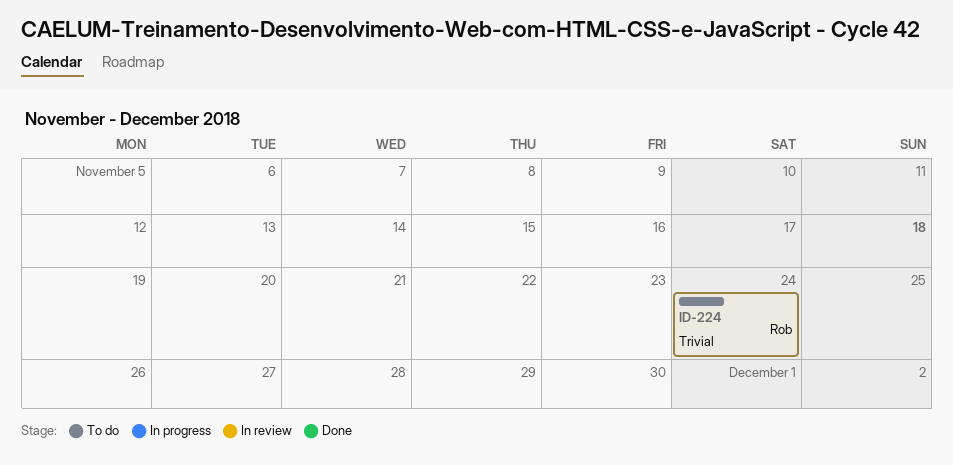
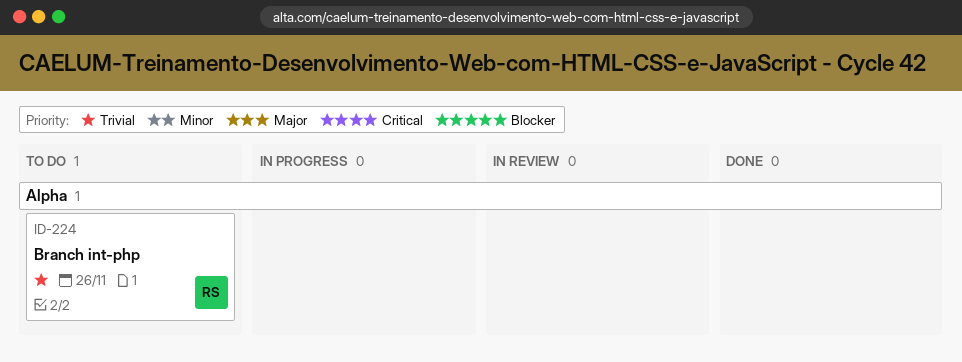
ID-224, due: Nov 24 -> Nov 26

